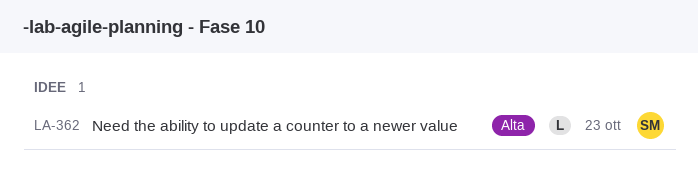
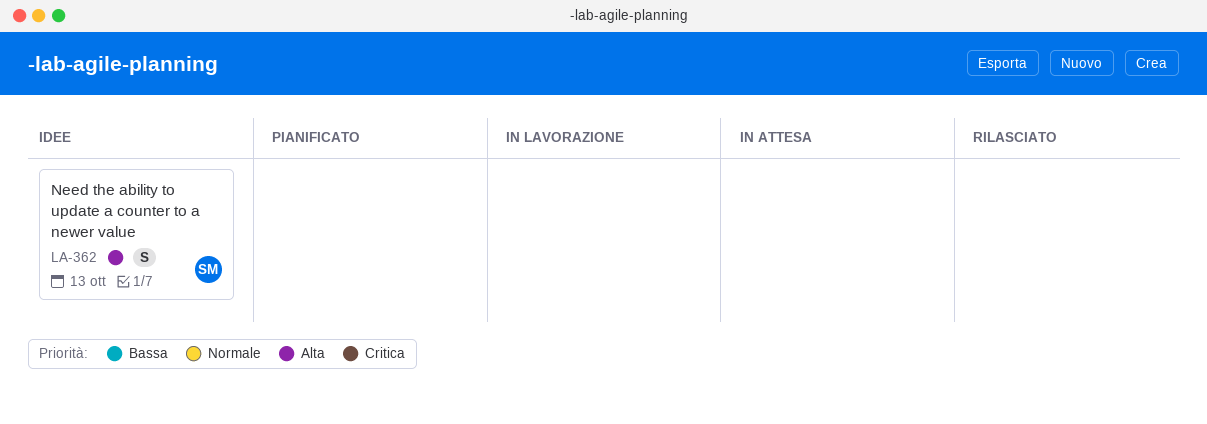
LA-362, estimate: L -> S
LA-362, due: Oct 23 -> Oct 13

